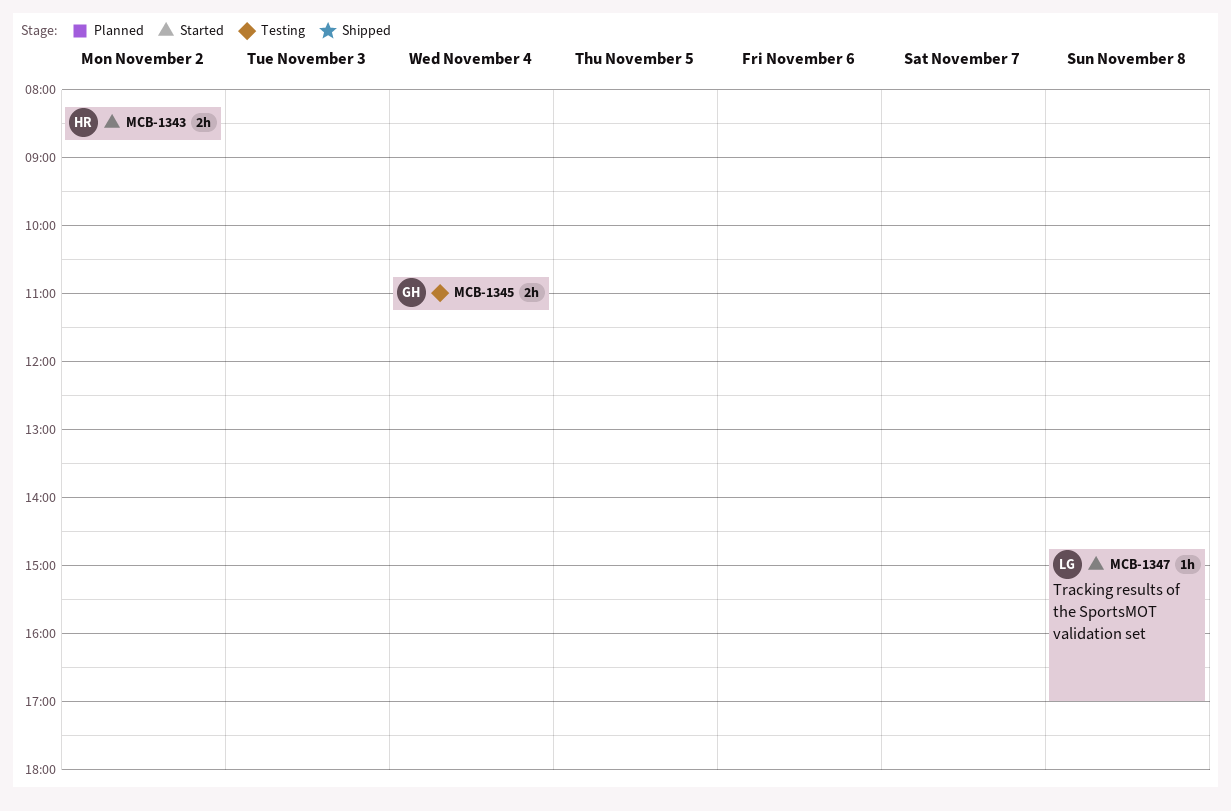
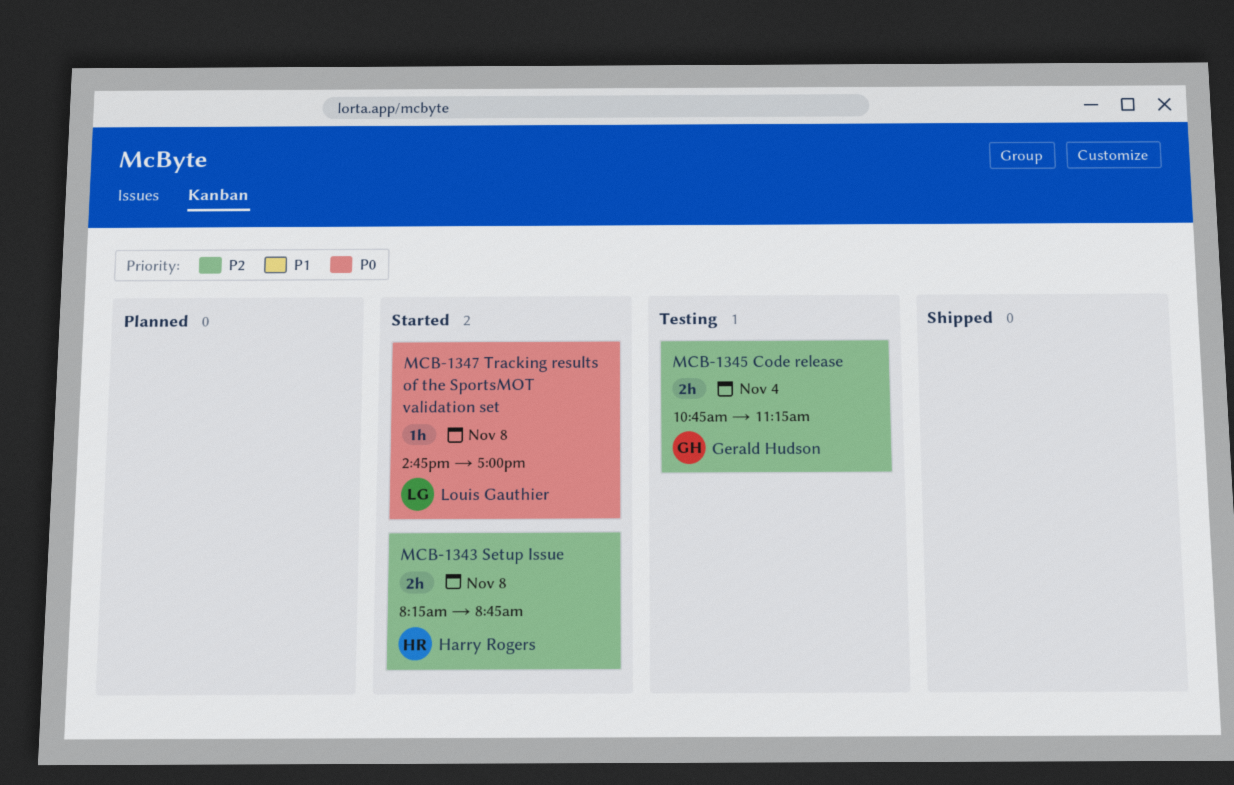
MCB-1343, day: Nov 2 -> Nov 8

